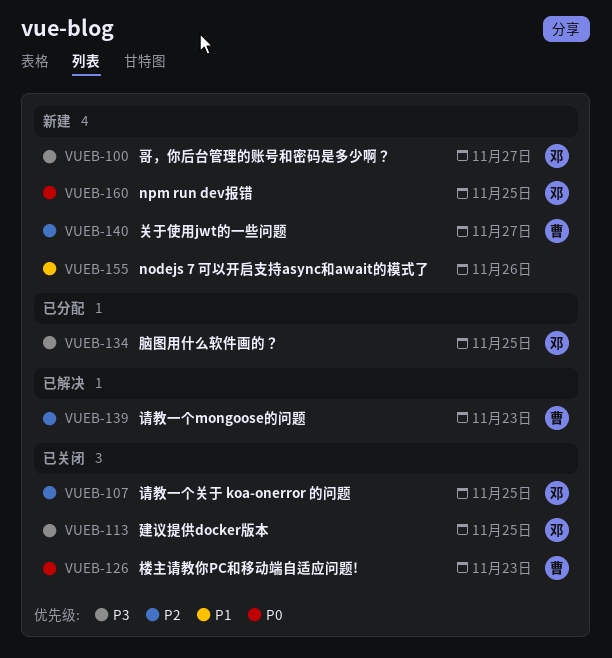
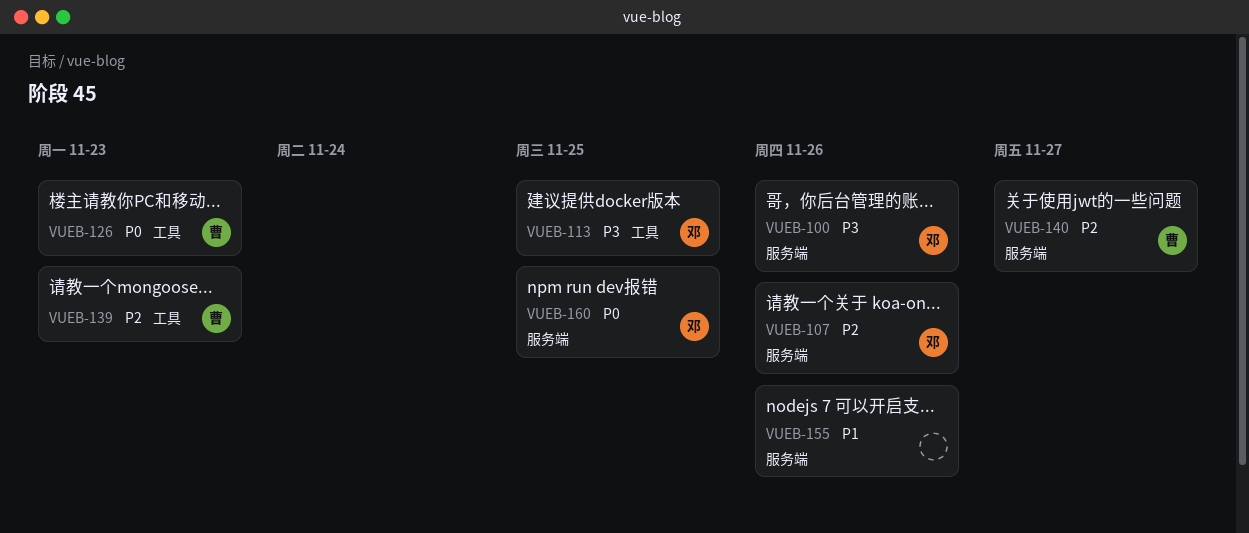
VUEB-100, due: Nov 27 -> Nov 26
VUEB-107, due: Nov 25 -> Nov 26
VUEB-134: present -> none

